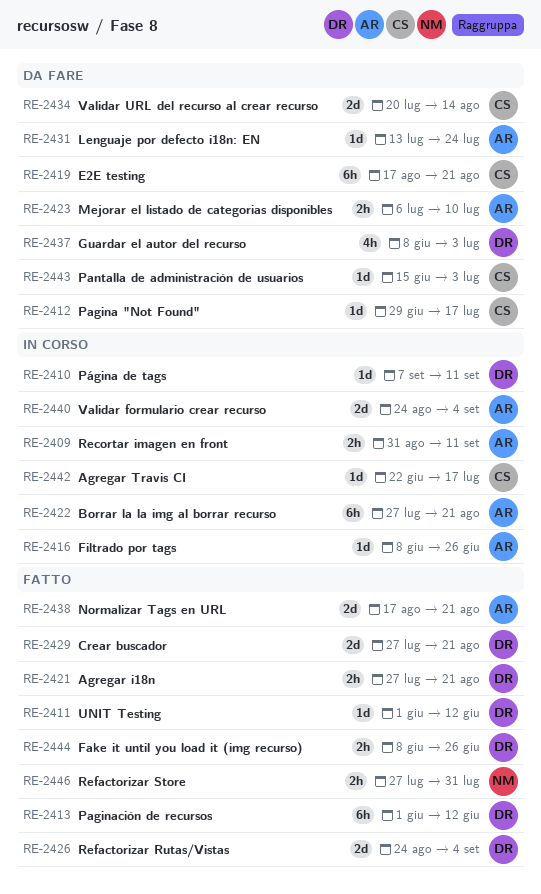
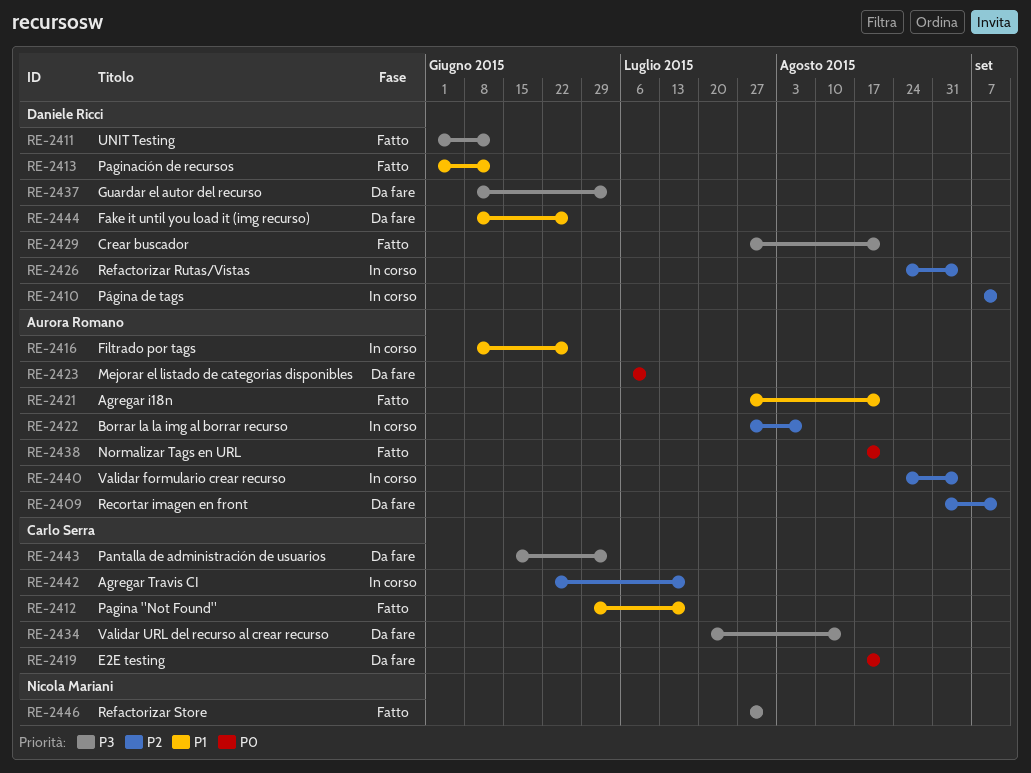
RE-2409, status: In corso -> Da fare
RE-2412, status: Da fare -> Fatto
RE-2421, owner: Daniele Ricci -> Aurora Romano
RE-2422, due: Aug 21 -> Aug 7
RE-2426, status: Fatto -> In corso
RE-2431: present -> none
RE-2444, status: Fatto -> Da fare

